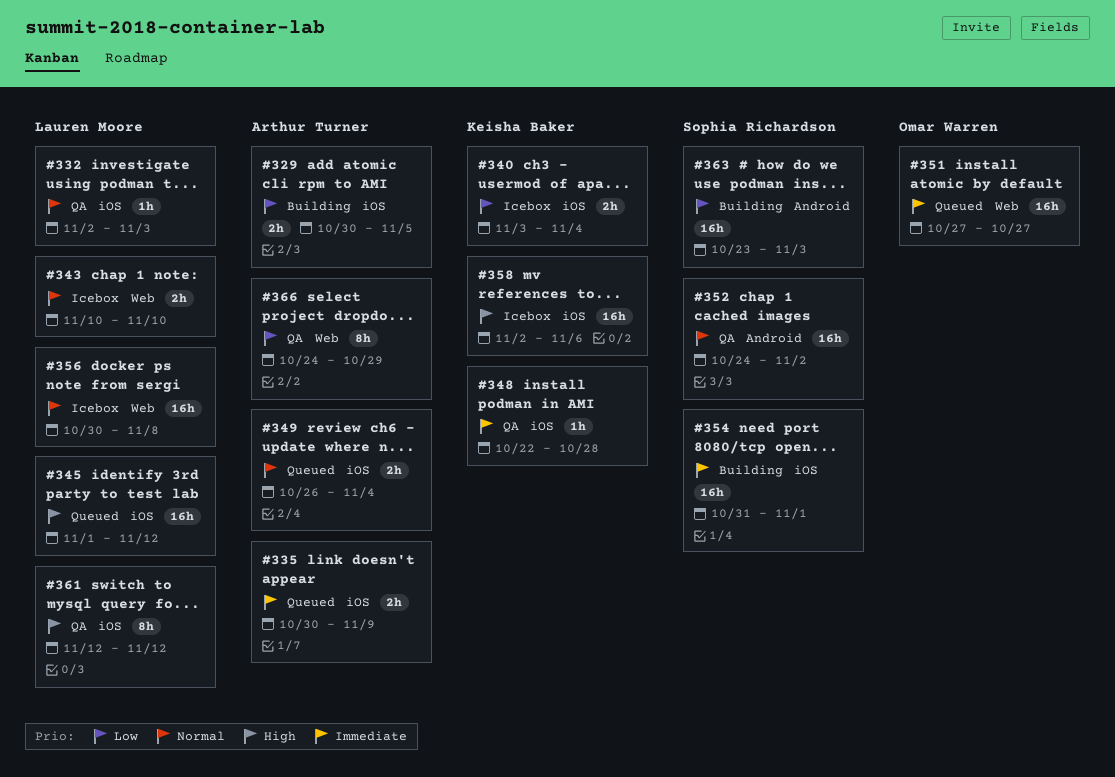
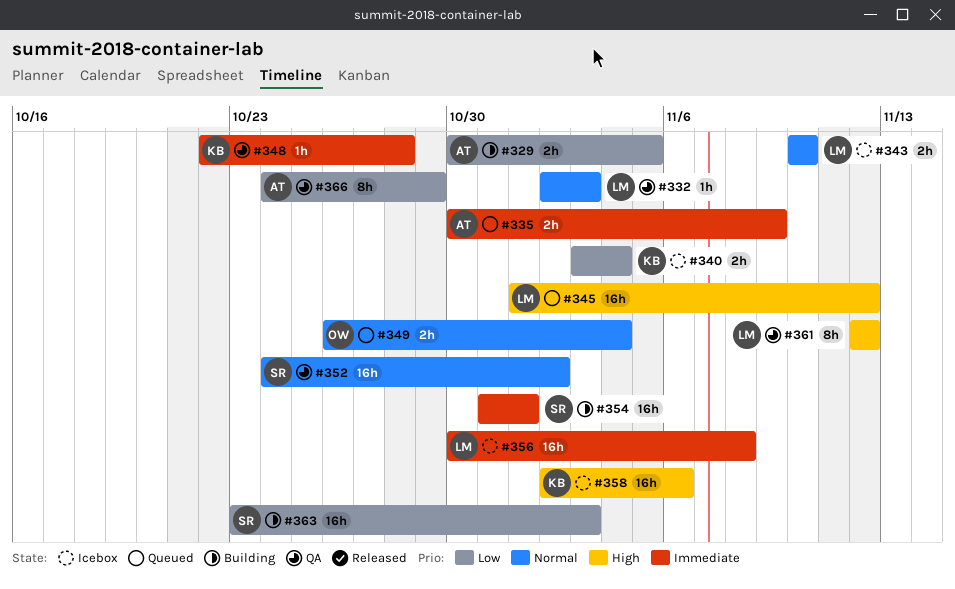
#349, owner: Arthur Turner -> Omar Warren
#351: present -> none
#356, priority: Normal -> Immediate

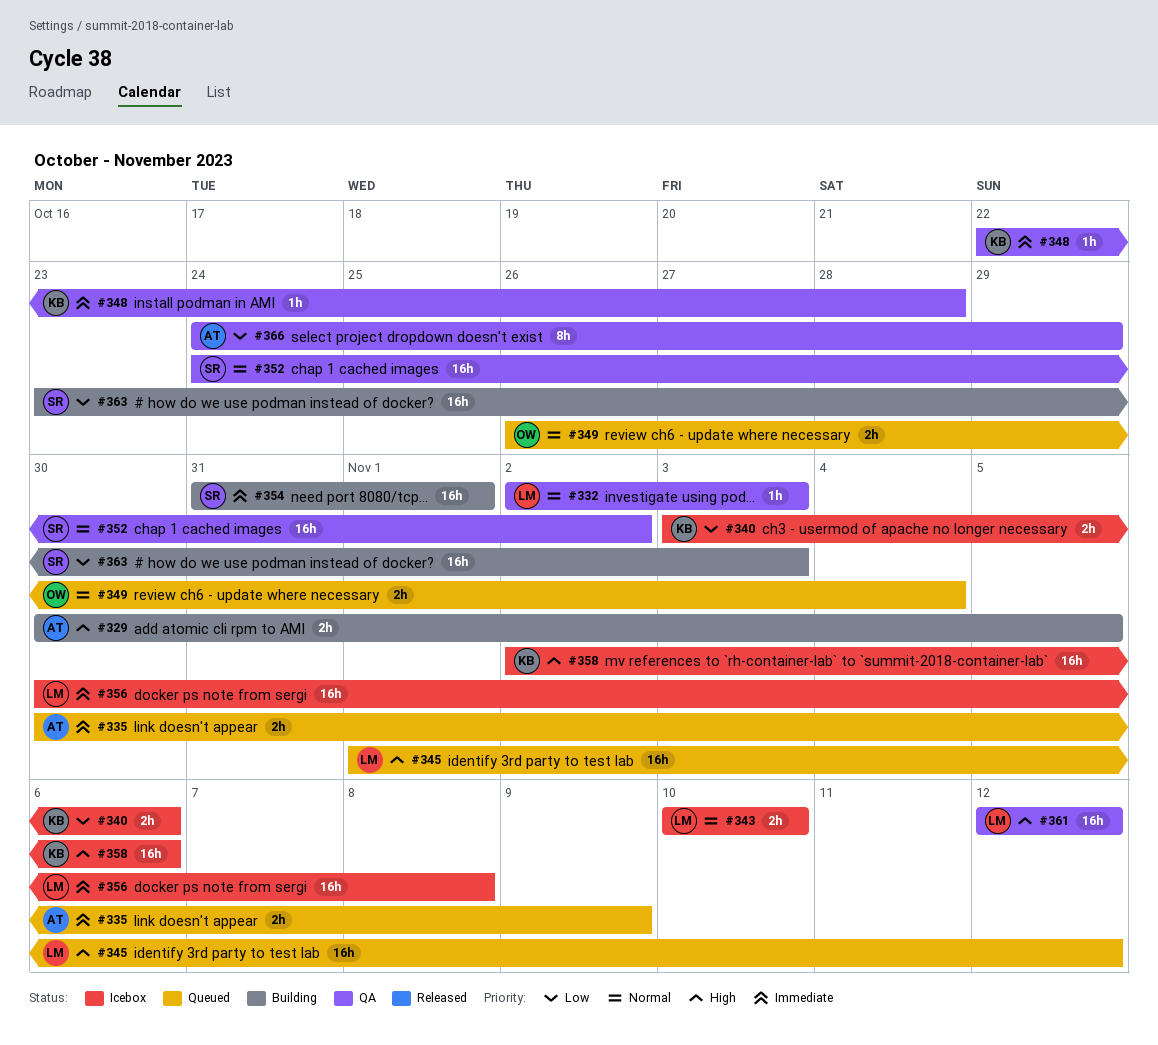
#329, priority: Low -> High
#340, due: Nov 4 -> Nov 6
#361, estimate: 8h -> 16h

